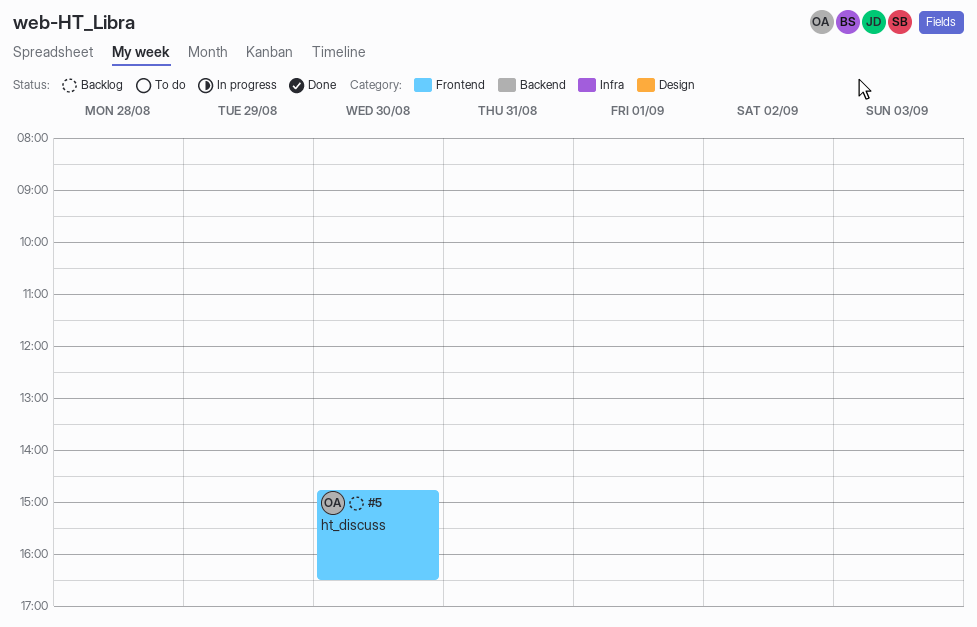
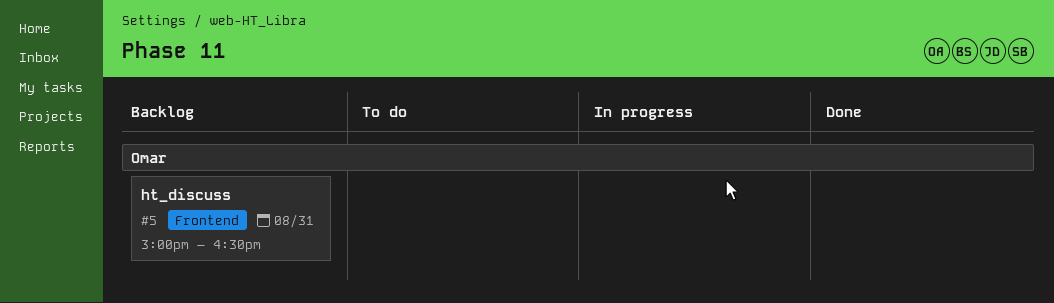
#5, day: Aug 30 -> Aug 31
#5, begins: 14:45 -> 15:00

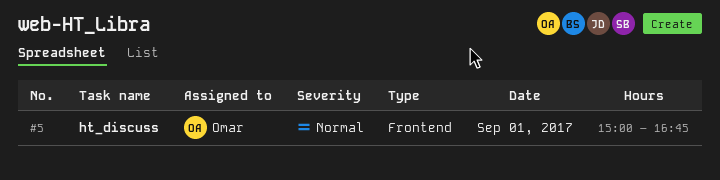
#5, day: Aug 31 -> Sep 1
#5, ends: 16:30 -> 16:45

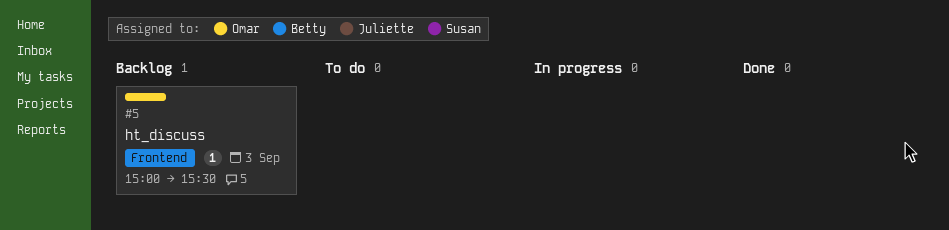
#5, day: Sep 1 -> Sep 3
#5, ends: 16:45 -> 15:30

